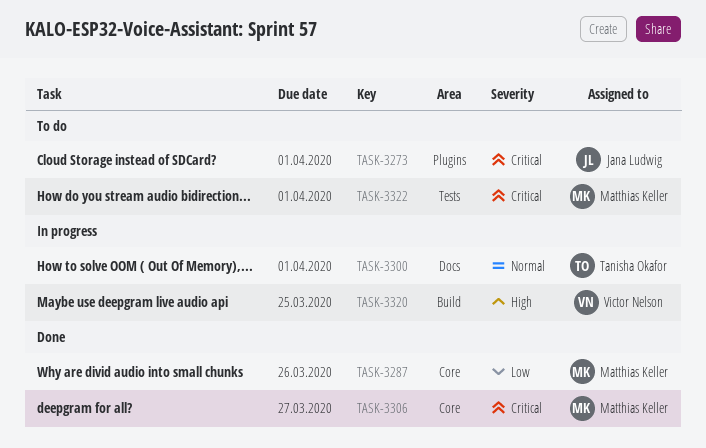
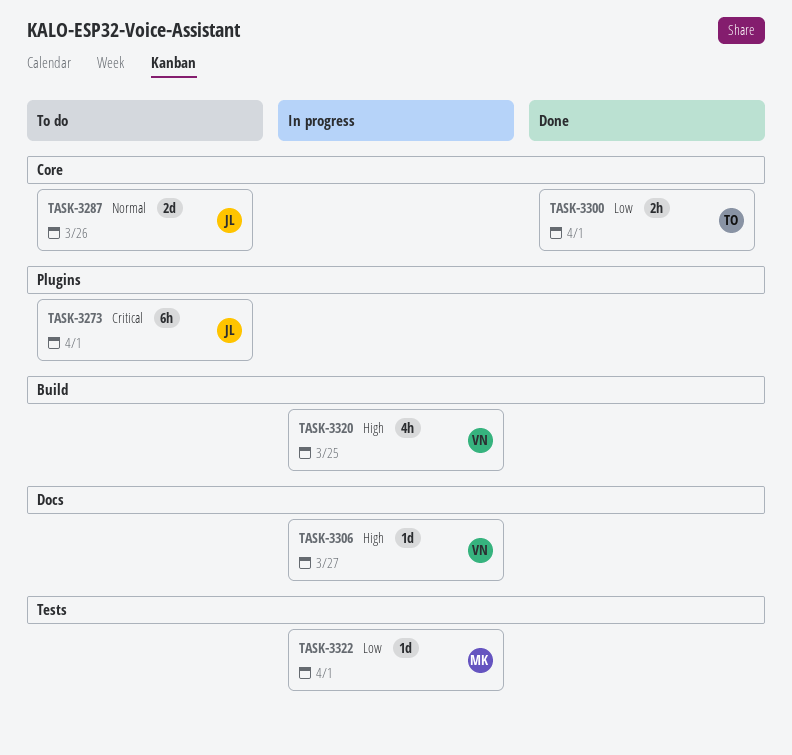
TASK-3287, status: Done -> To do
TASK-3287, owner: Matthias Keller -> Jana Ludwig
TASK-3287, priority: Low -> Normal
TASK-3300, status: In progress -> Done
TASK-3300, priority: Normal -> Low
TASK-3300, label: Docs -> Core
TASK-3306, status: Done -> In progress
TASK-3306, owner: Matthias Keller -> Victor Nelson
TASK-3306, priority: Critical -> High
TASK-3306, label: Core -> Docs
TASK-3322, status: To do -> In progress
TASK-3322, priority: Critical -> Low

